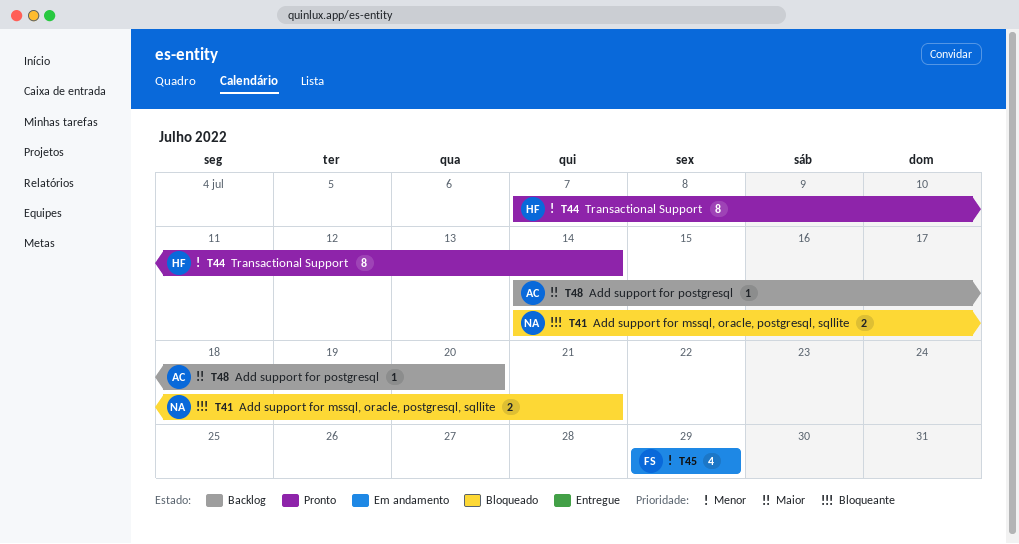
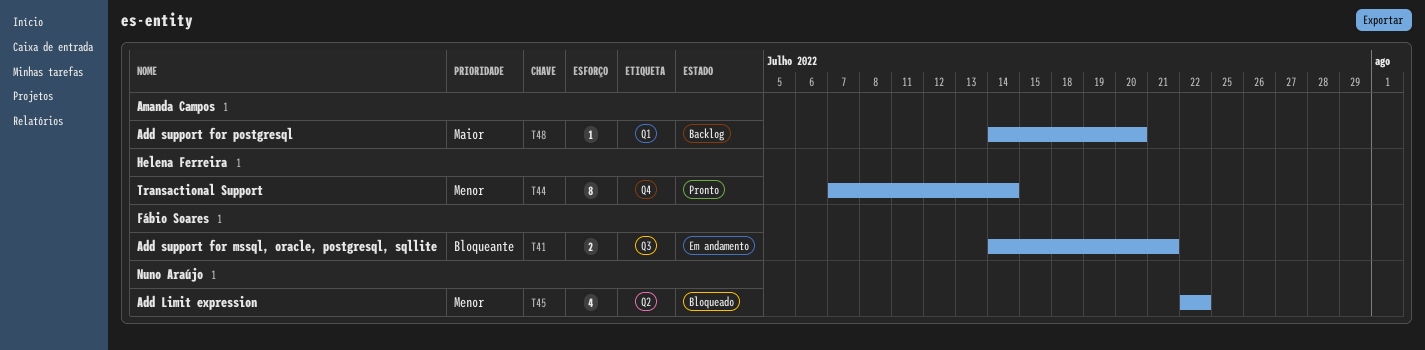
T41, status: Bloqueado -> Em andamento
T41, owner: Nuno Araújo -> Fábio Soares
T45, status: Em andamento -> Bloqueado
T45, owner: Fábio Soares -> Nuno Araújo
T45, start: Jul 29 -> Jul 22
T45, due: Jul 29 -> Jul 22

